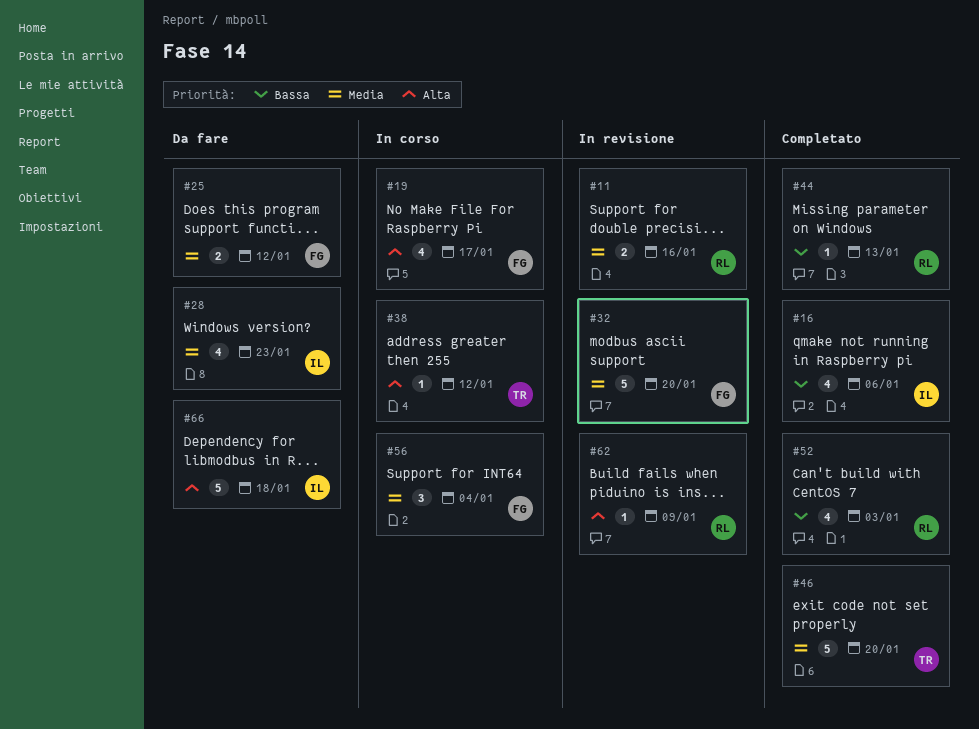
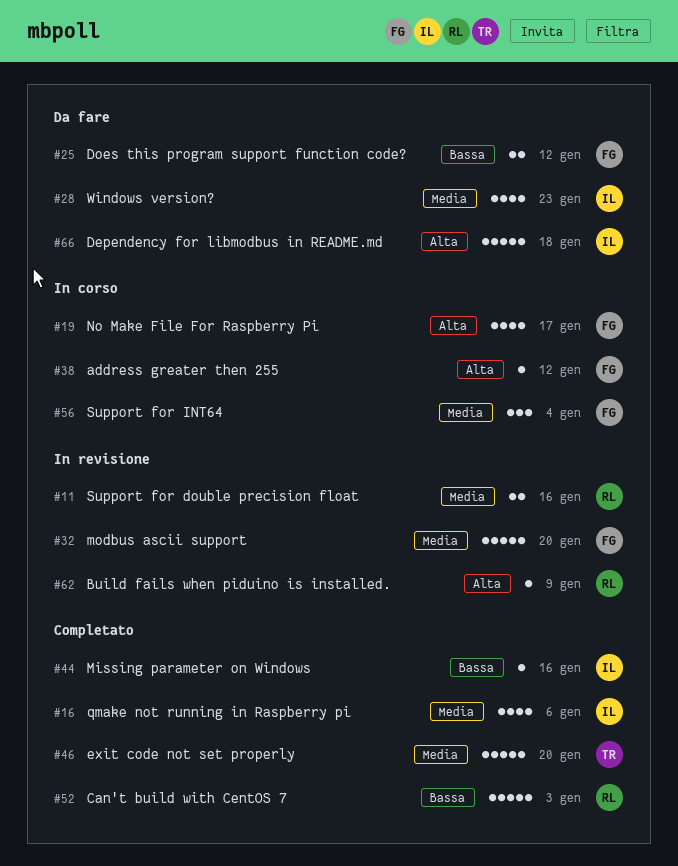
#16, priority: Bassa -> Media
#25, priority: Media -> Bassa
#38, owner: TR -> FG
#44, owner: RL -> IL
#44, due: Jan 13 -> Jan 16
#52, estimate: 4 -> 5

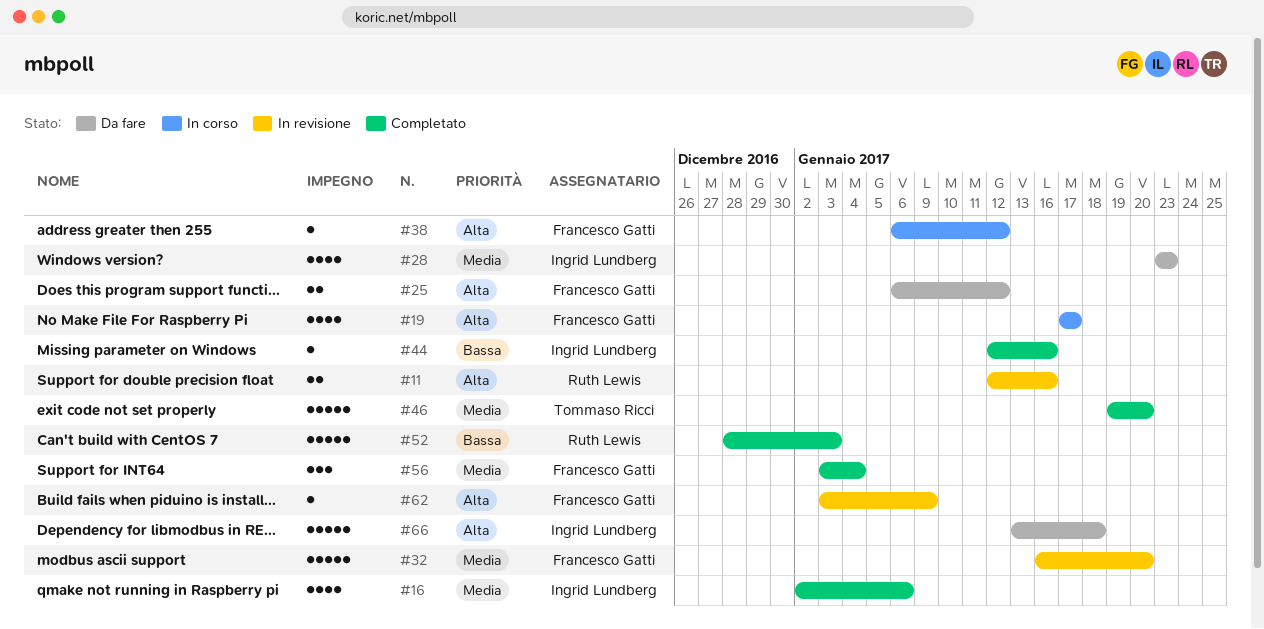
#11, priority: Media -> Alta
#25, priority: Bassa -> Alta
#56, status: In corso -> Completato
#62, owner: Ruth Lewis -> Francesco Gatti

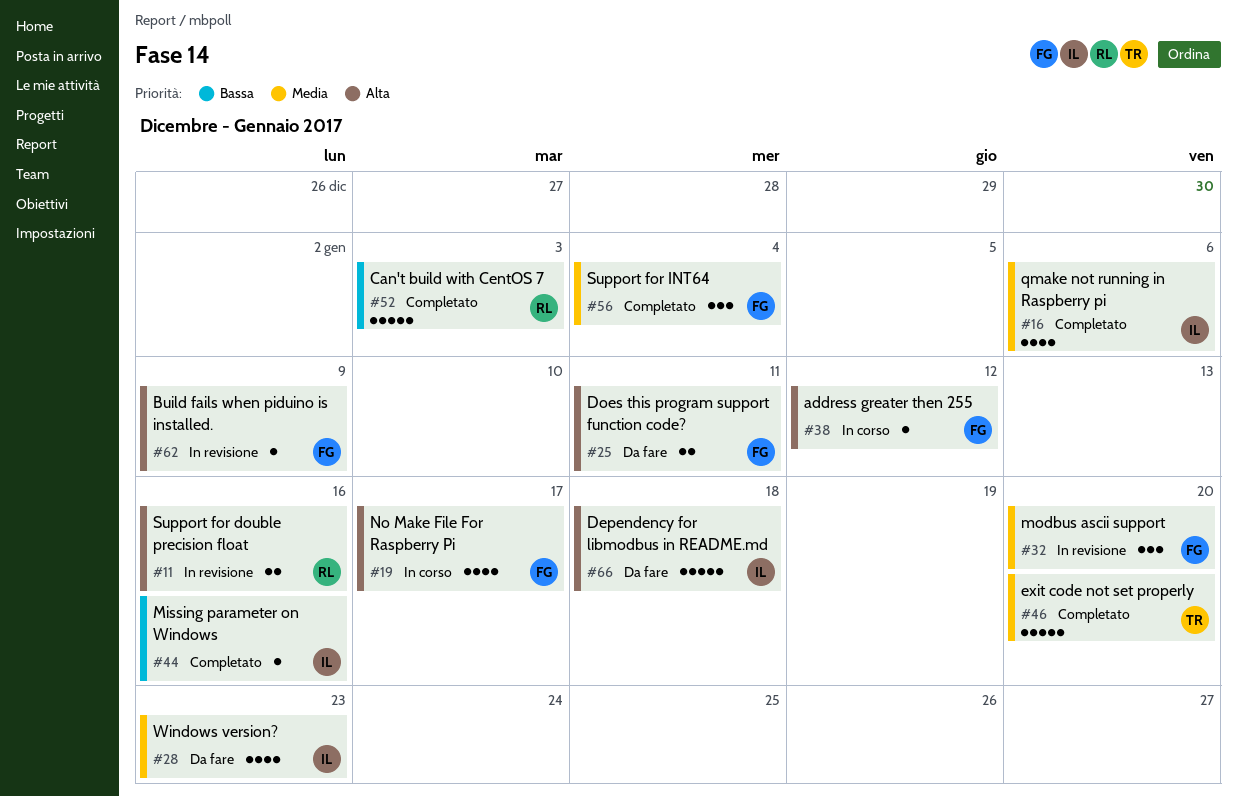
#25, due: Jan 12 -> Jan 11
#32, estimate: 5 -> 3

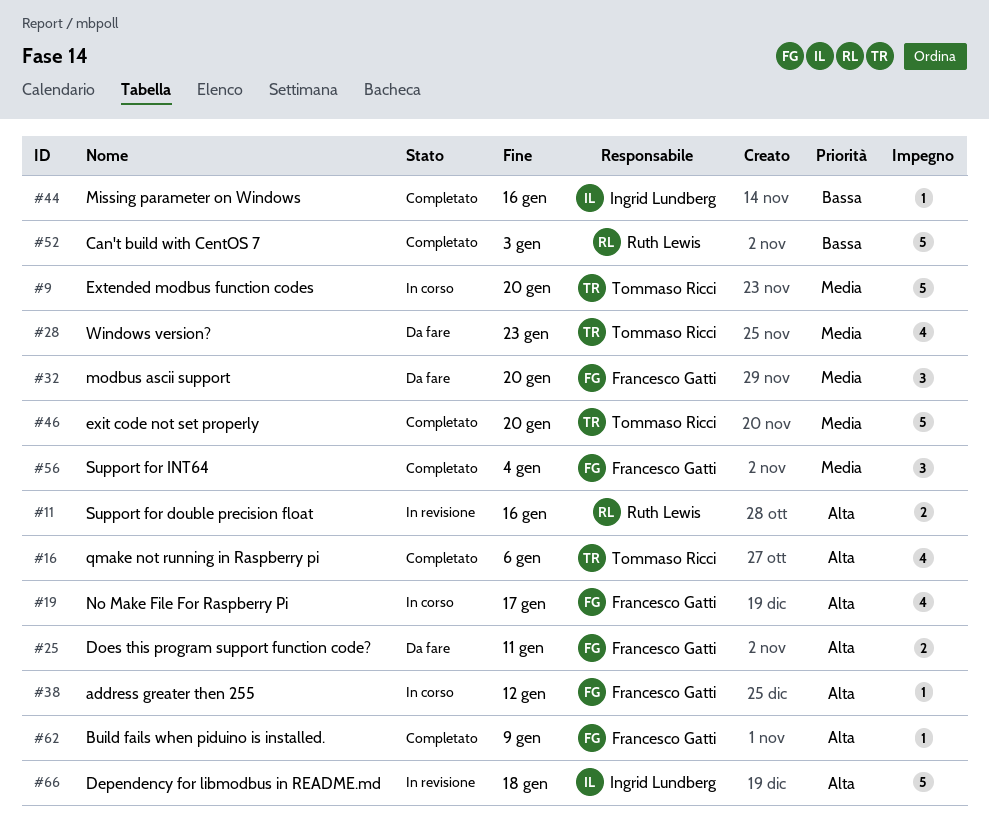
#9: none -> present
#16, owner: Ingrid Lundberg -> Tommaso Ricci
#16, priority: Media -> Alta
#28, owner: Ingrid Lundberg -> Tommaso Ricci
#32, status: In revisione -> Da fare
#62, status: In revisione -> Completato
#66, status: Da fare -> In revisione

